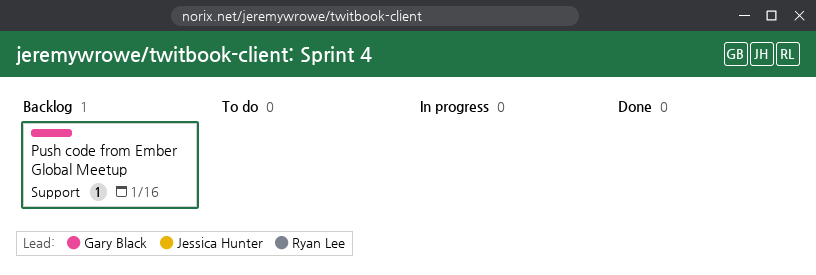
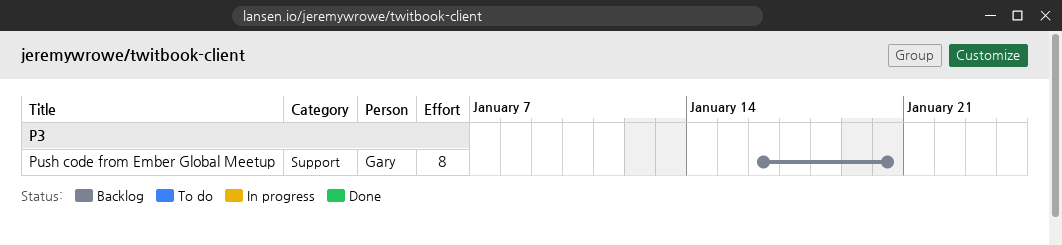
Push code from Ember Global Meetup, estimate: 1 -> 8
Push code from Ember Global Meetup, due: Jan 16 -> Jan 20

